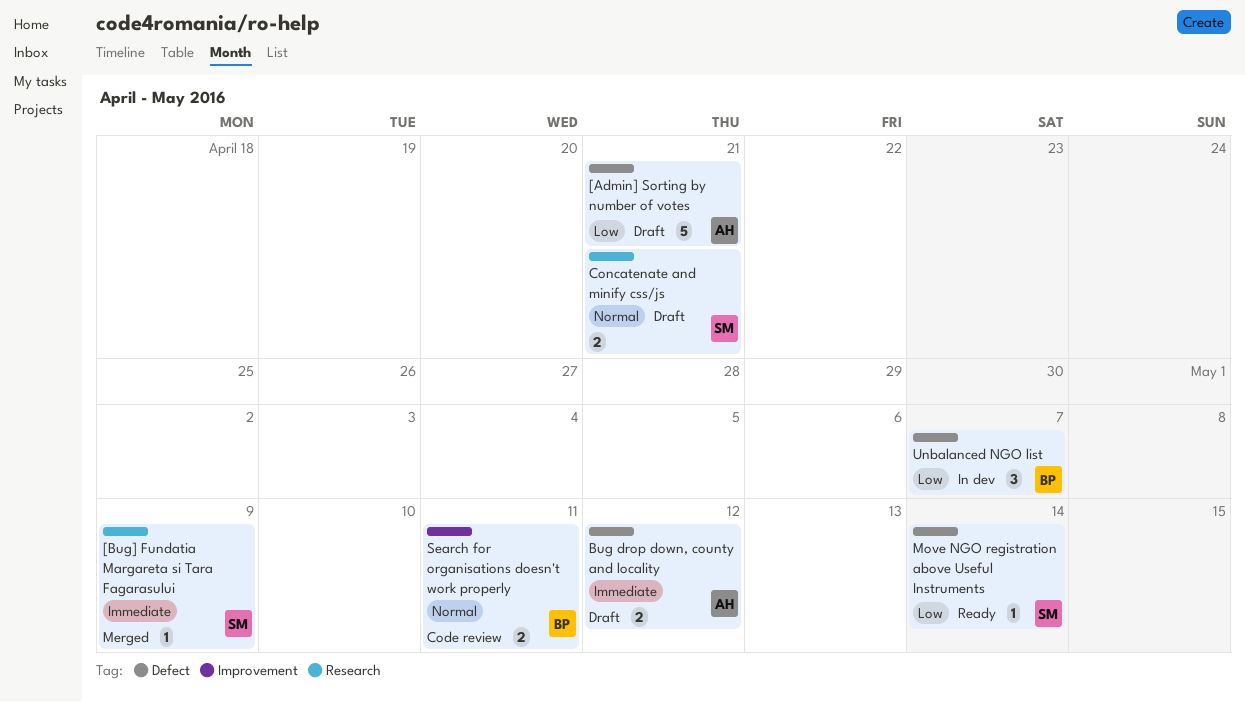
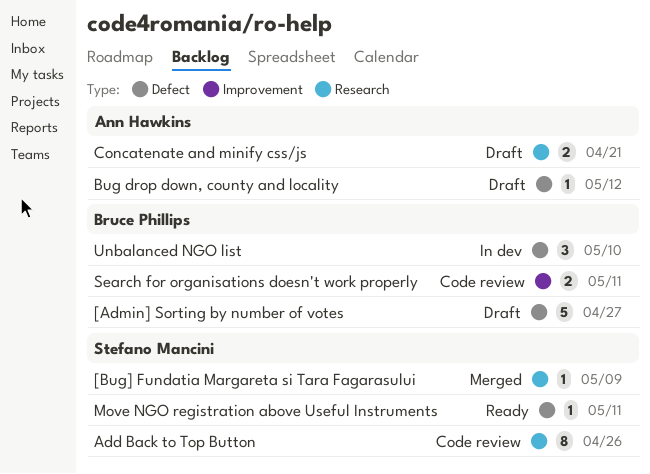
[Admin] Sorting by number of votes, owner: Ann Hawkins -> Bruce Phillips
[Admin] Sorting by number of votes, due: Apr 21 -> Apr 27
Add Back to Top Button: none -> present
Bug drop down, county and locality, estimate: 2 -> 1
Concatenate and minify css/js, owner: Stefano Mancini -> Ann Hawkins
Move NGO registration above Useful Instruments, due: May 14 -> May 11
Unbalanced NGO list, due: May 7 -> May 10

